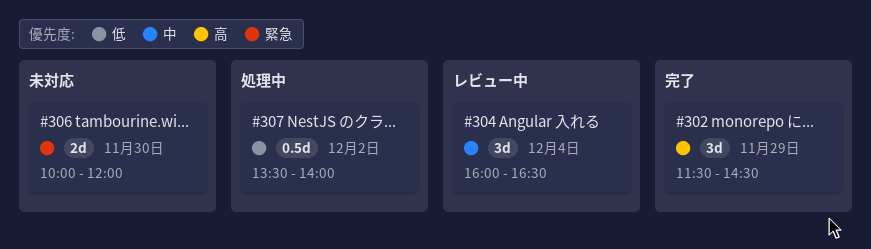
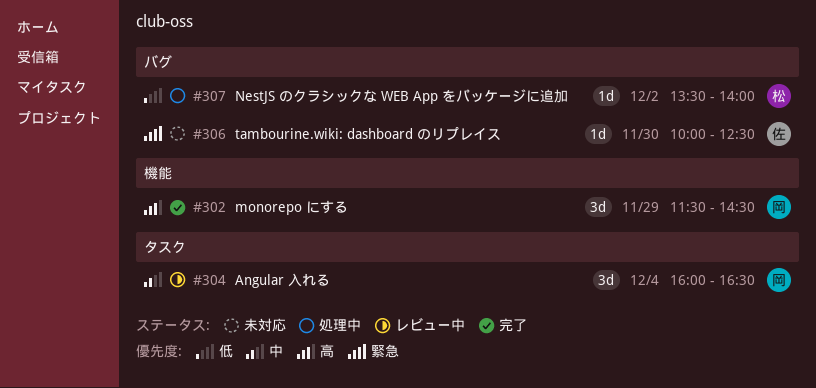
#306, estimate: 2d -> 1d
#306, ends: 12:00 -> 12:30
#307, estimate: 0.5d -> 1d

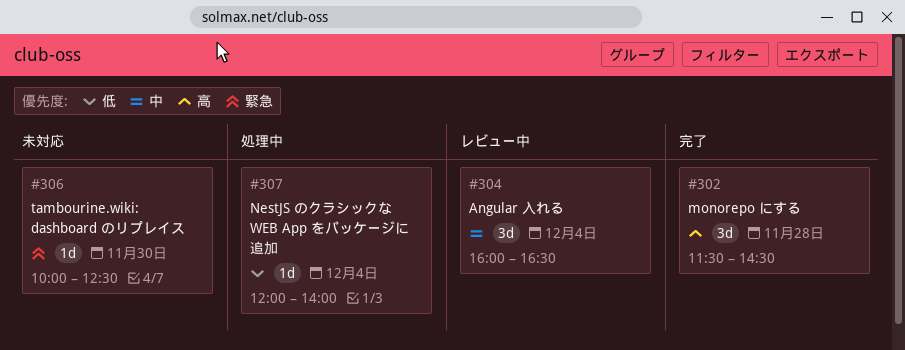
#302, day: Nov 29 -> Nov 28
#307, day: Dec 2 -> Dec 4
#307, begins: 13:30 -> 12:00

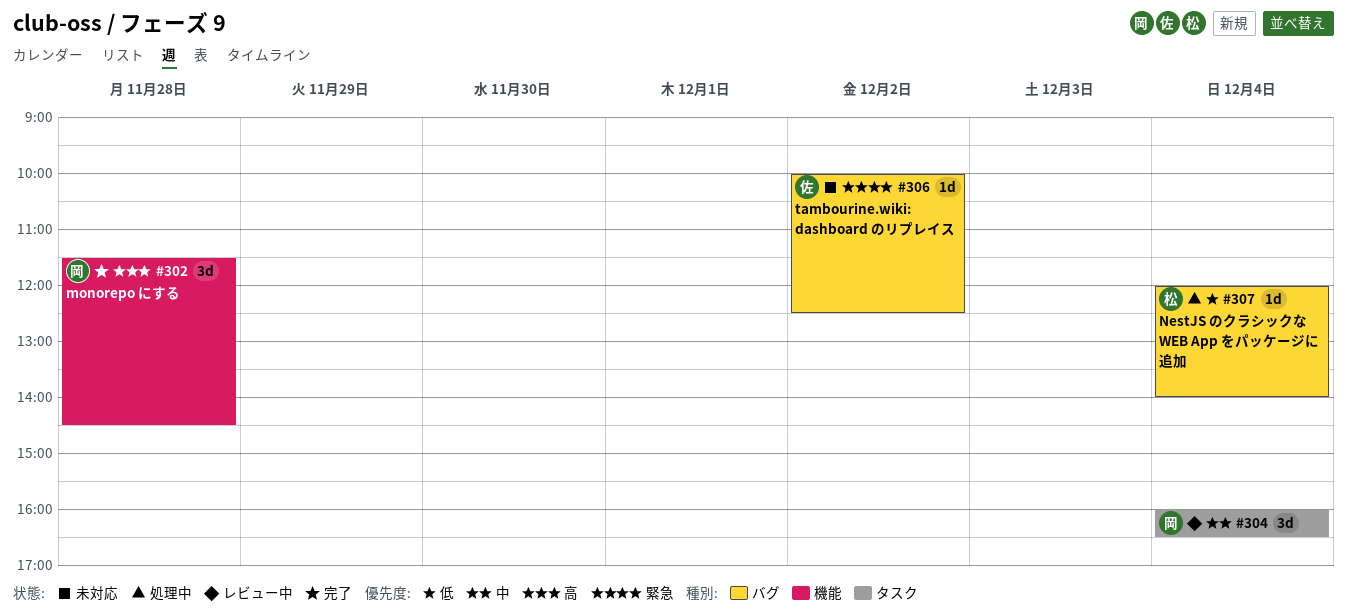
#306, day: Nov 30 -> Dec 2

